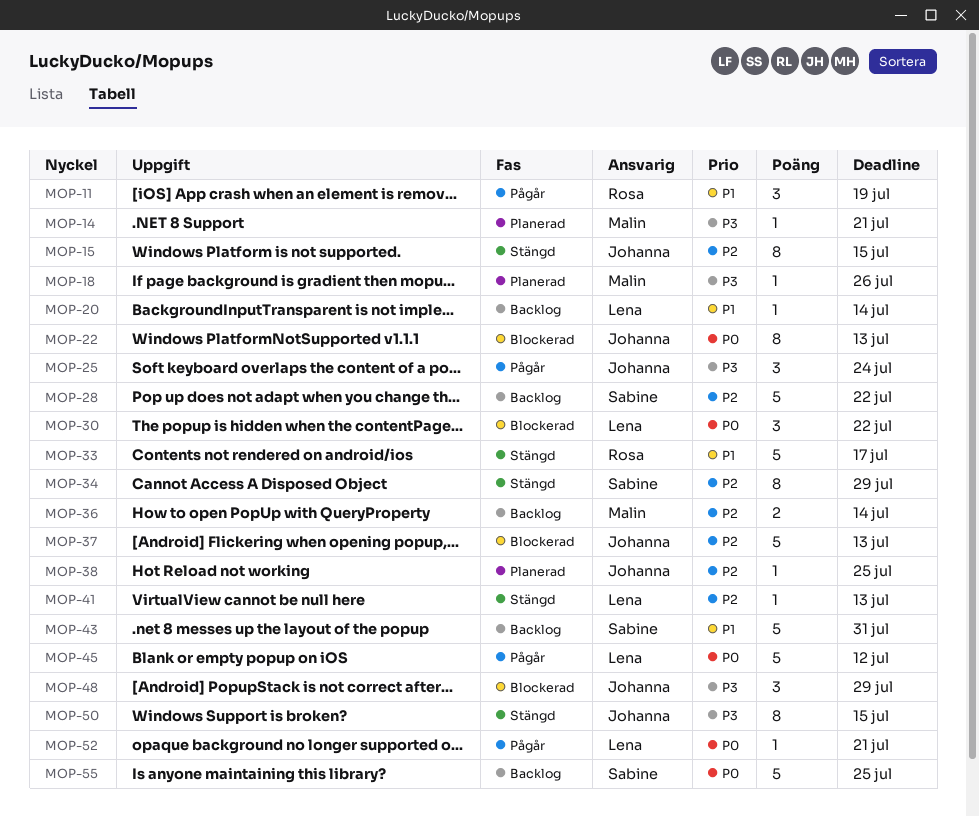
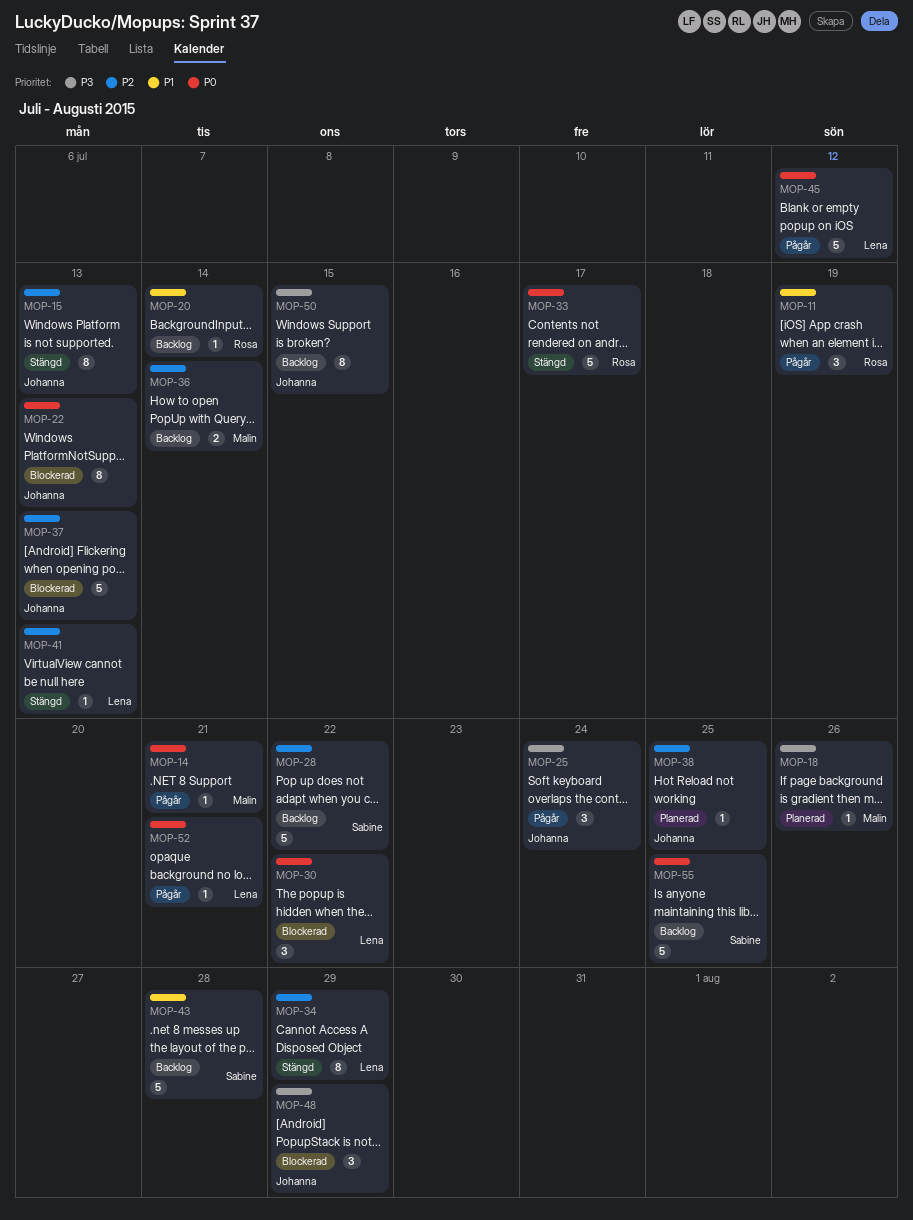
MOP-14, status: Planerad -> Pågår
MOP-14, priority: P3 -> P0
MOP-15, due: Jul 15 -> Jul 13
MOP-20, owner: Lena -> Rosa
MOP-33, priority: P1 -> P0
MOP-34, owner: Sabine -> Lena
MOP-43, due: Jul 31 -> Jul 28
MOP-50, status: Stängd -> Backlog

